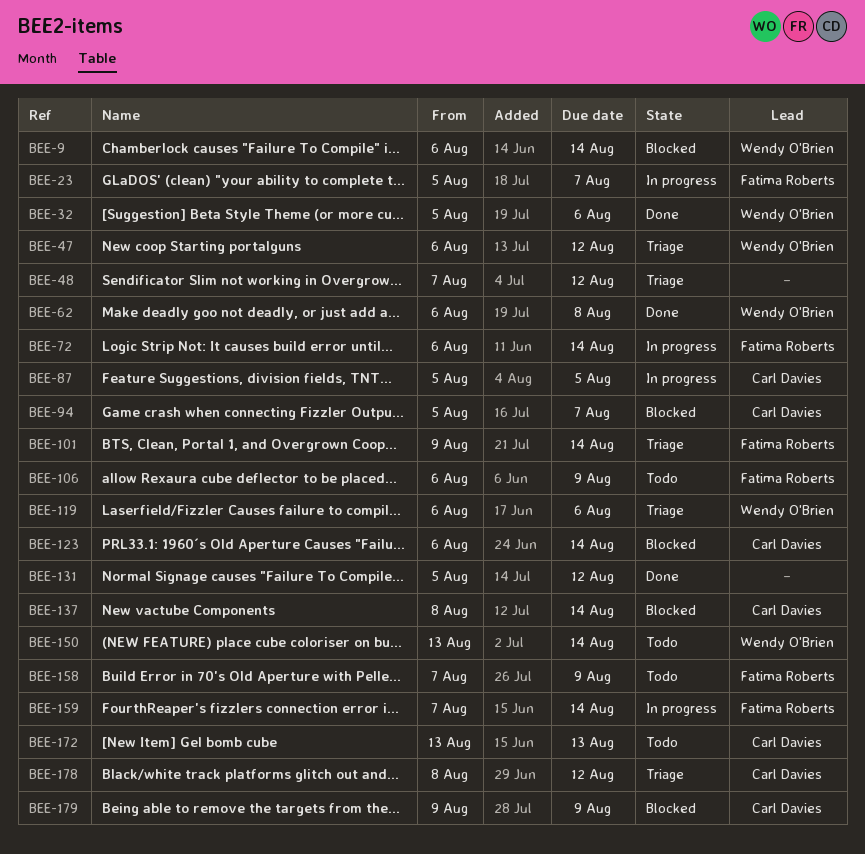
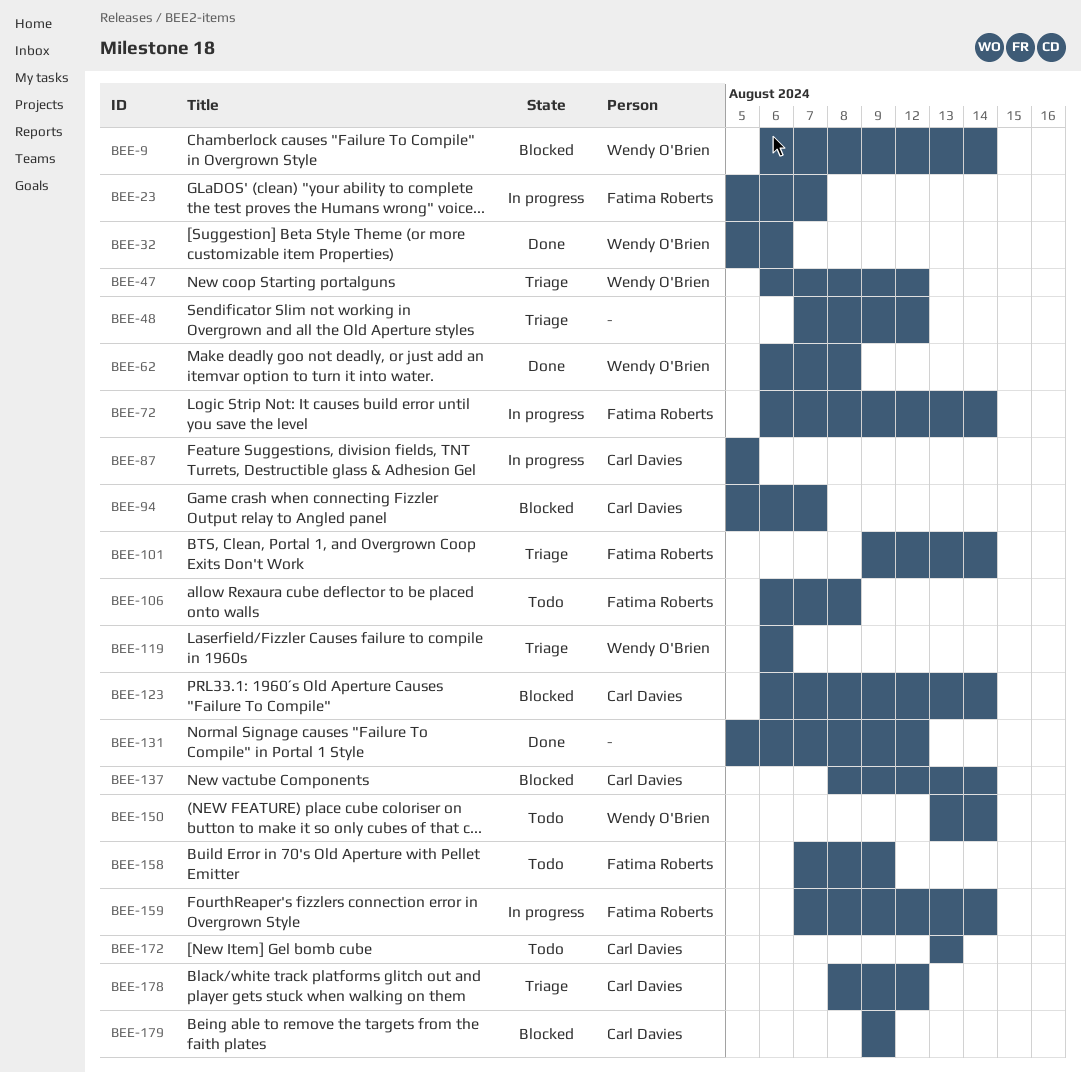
BEE-106, due: Aug 9 -> Aug 8

